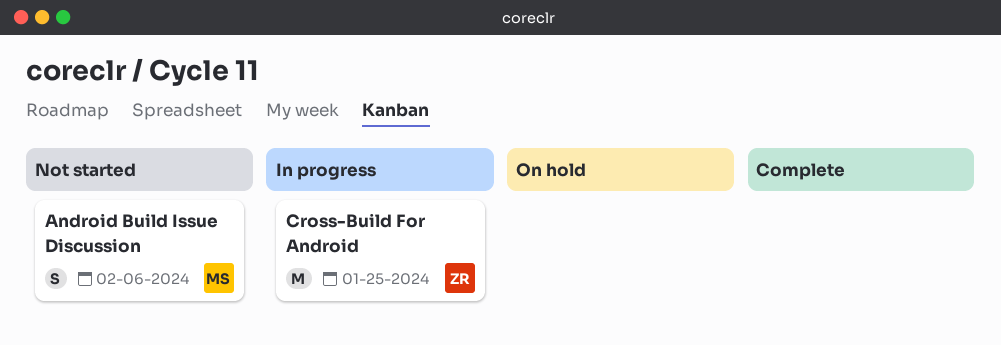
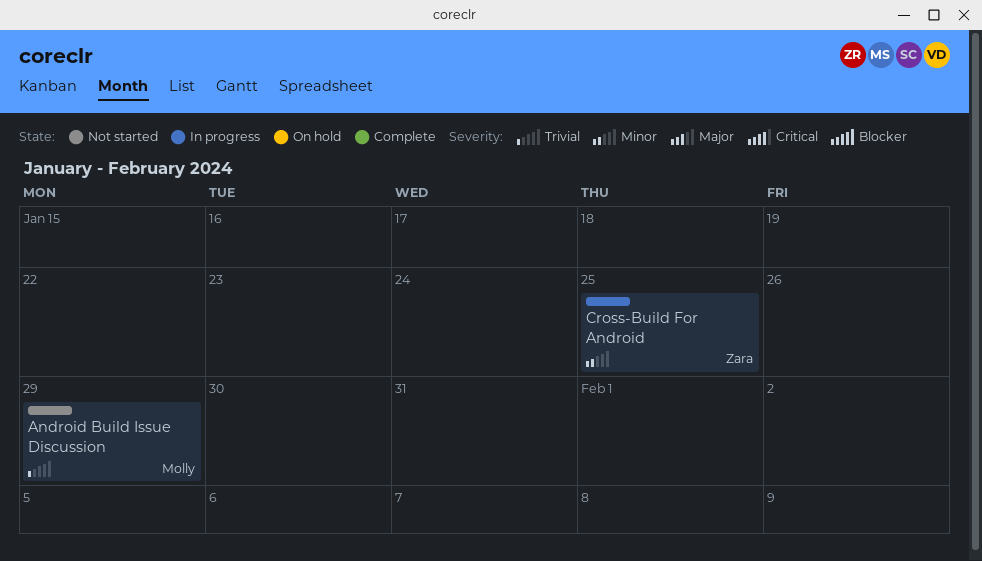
Android Build Issue Discussion, due: Feb 6 -> Jan 29

